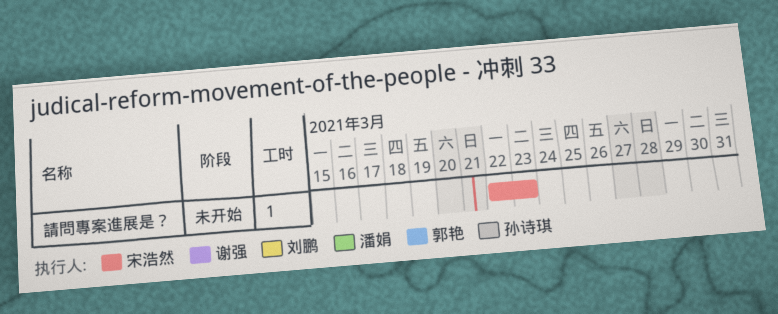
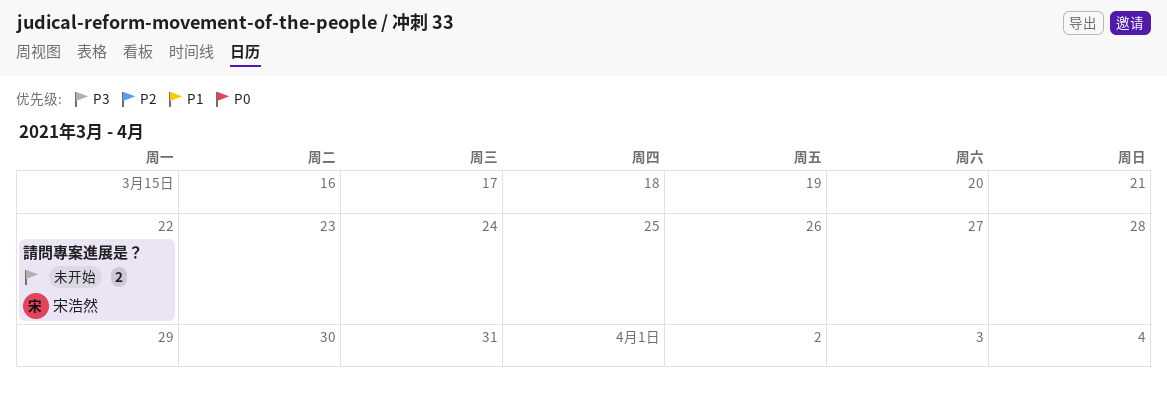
請問專案進展是？, estimate: 1 -> 2
請問專案進展是？, due: Mar 23 -> Mar 22

